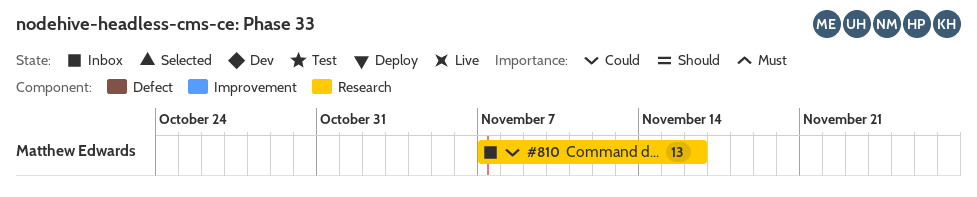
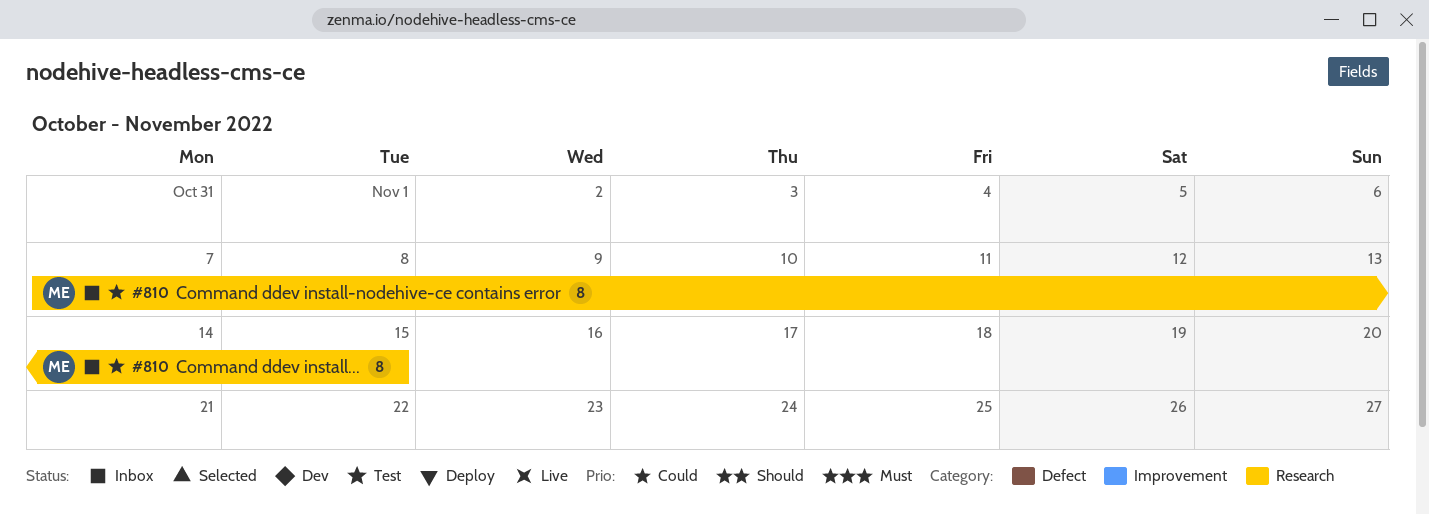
#810, estimate: 13 -> 8
#810, due: Nov 16 -> Nov 15

